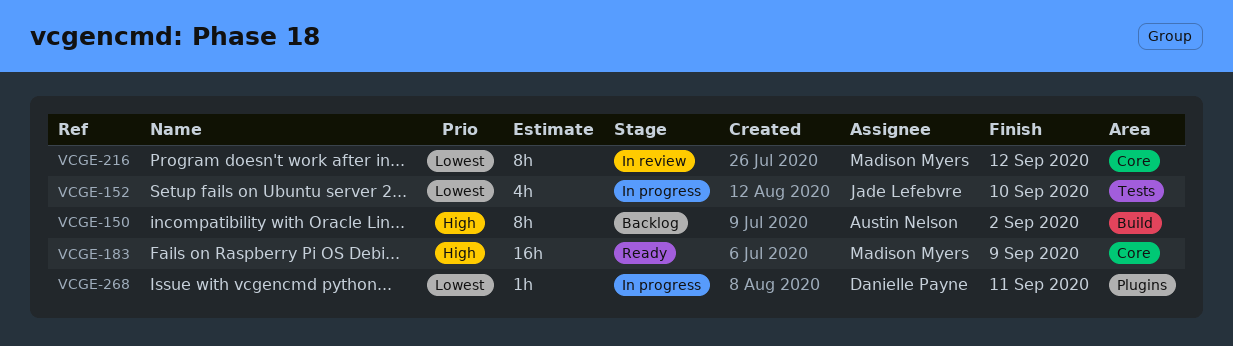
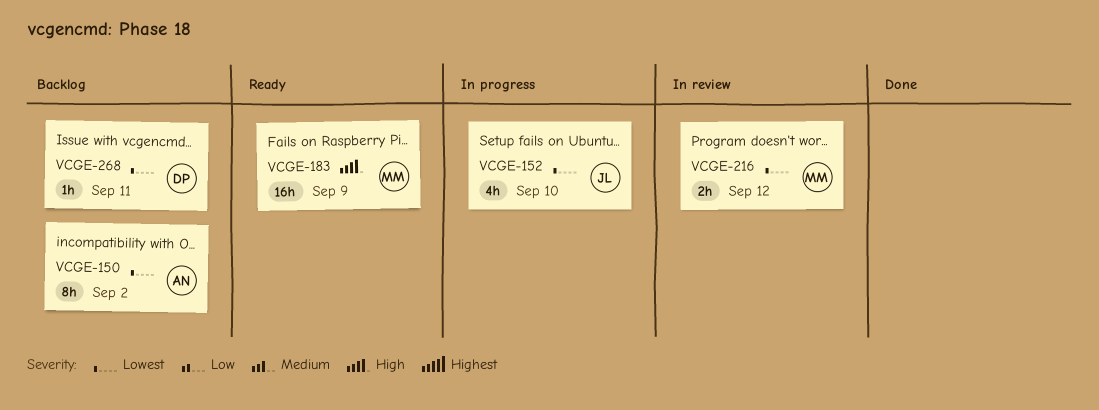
VCGE-150, priority: High -> Lowest
VCGE-216, estimate: 8h -> 2h
VCGE-268, status: In progress -> Backlog

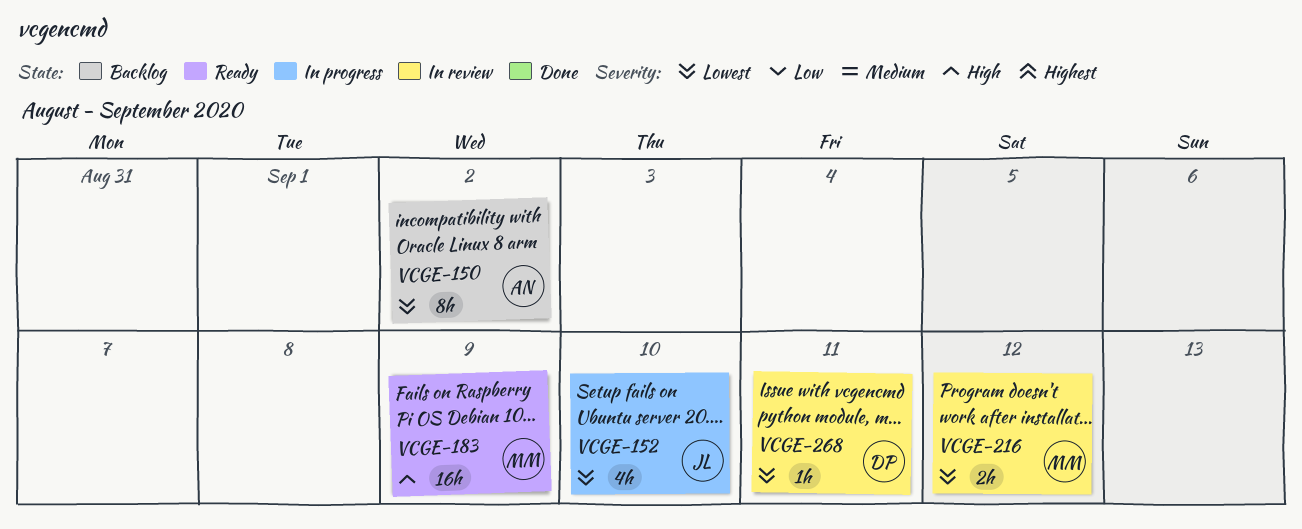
VCGE-268, status: Backlog -> In review

